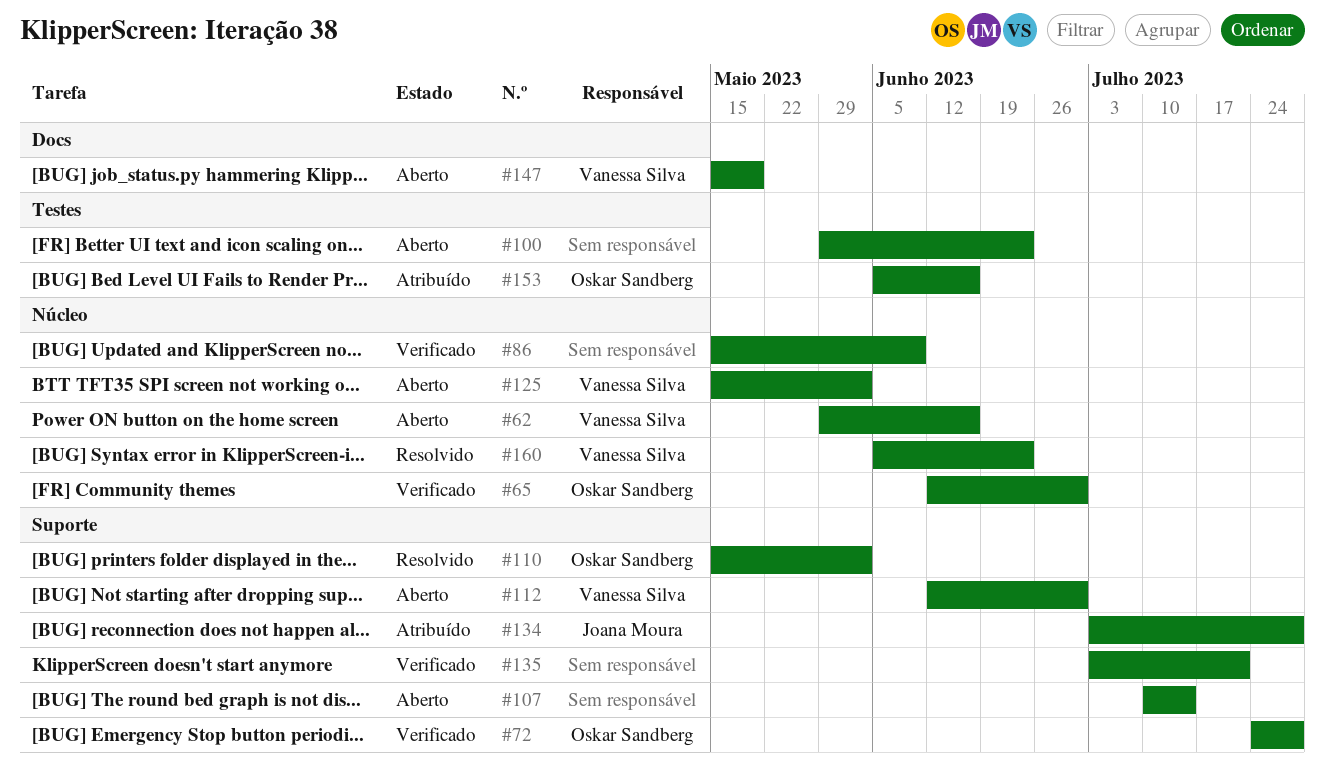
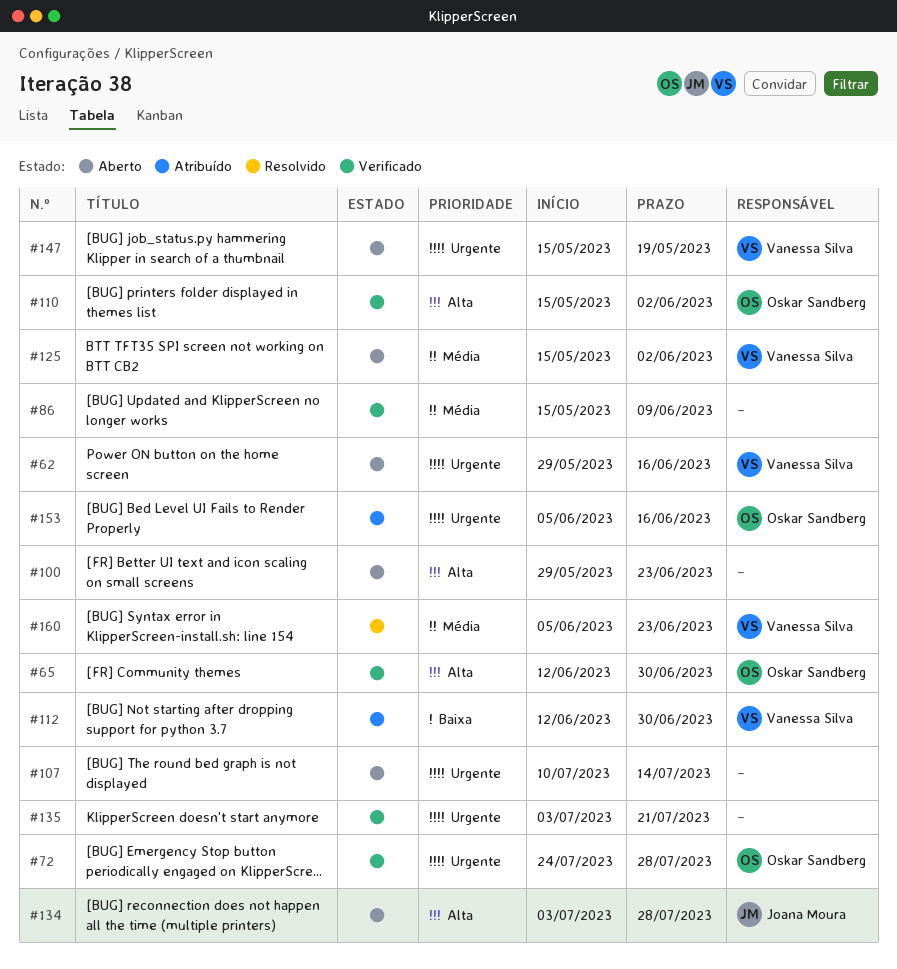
#110, status: Resolvido -> Verificado
#112, status: Aberto -> Atribuído
#134, status: Atribuído -> Aberto

